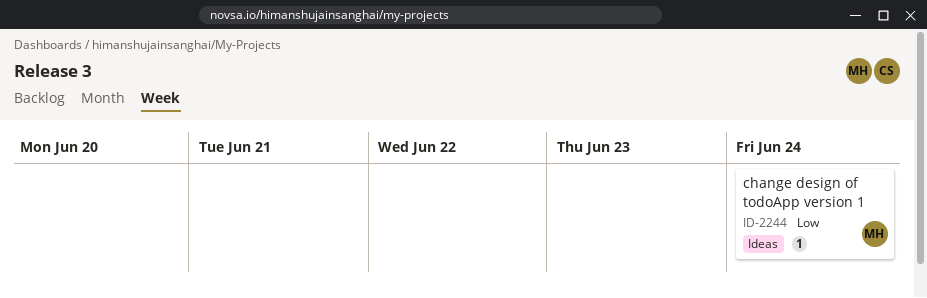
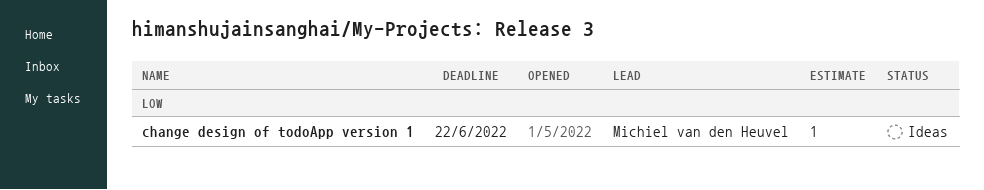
change design of todoApp version 1, due: Jun 24 -> Jun 22

